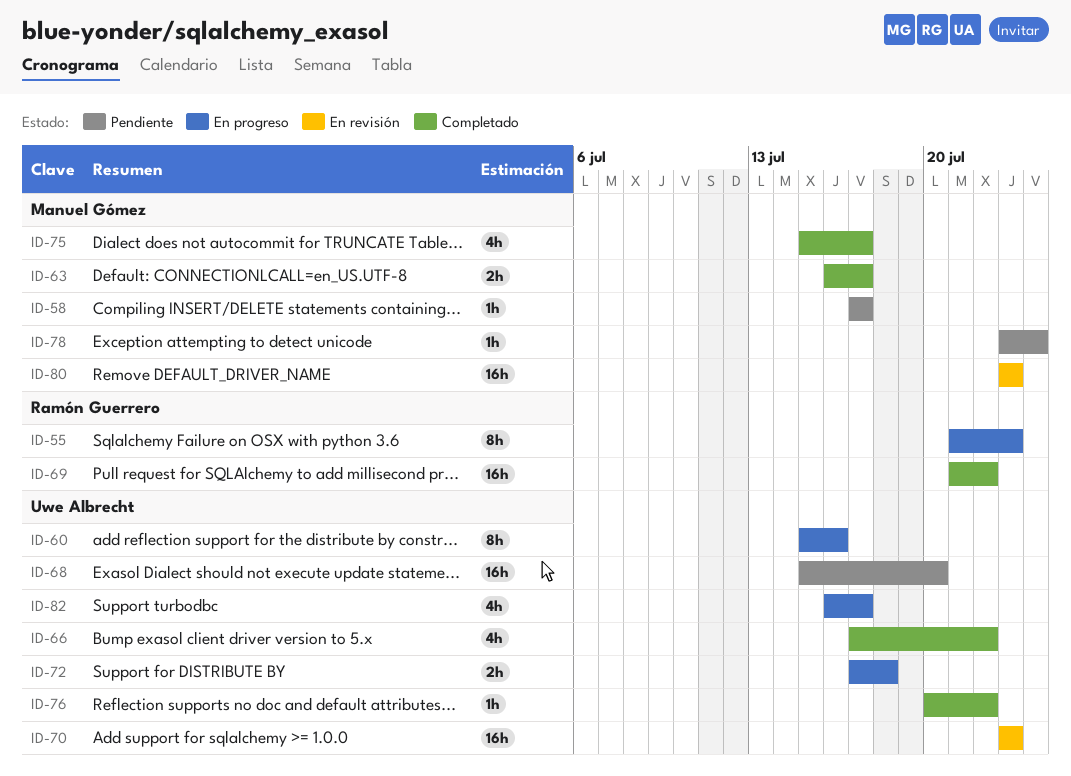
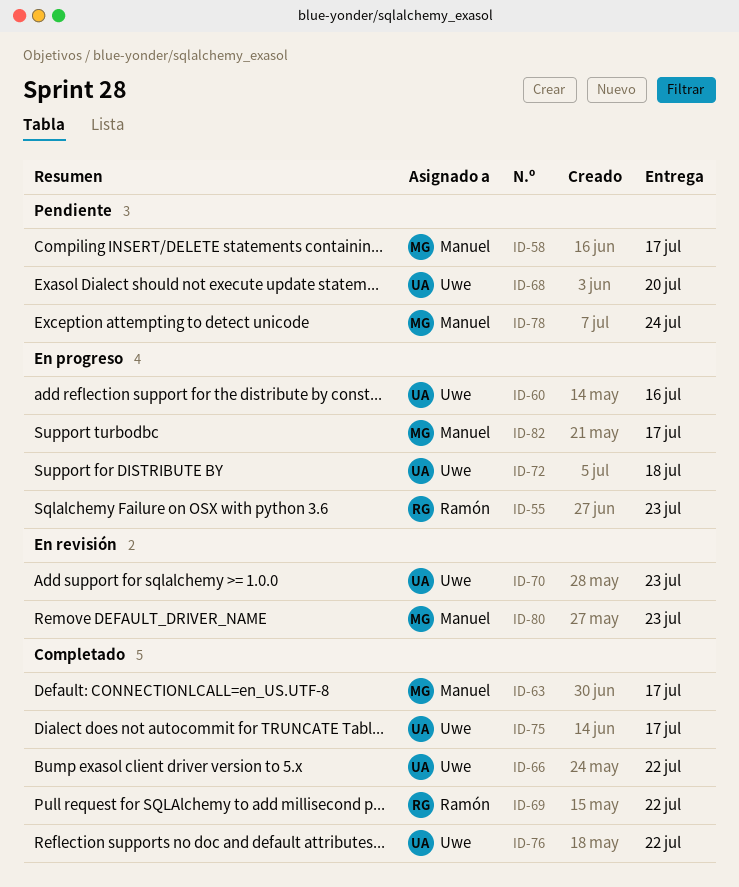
ID-75, owner: Manuel Gómez -> Uwe Albrecht
ID-82, owner: Uwe Albrecht -> Manuel Gómez

